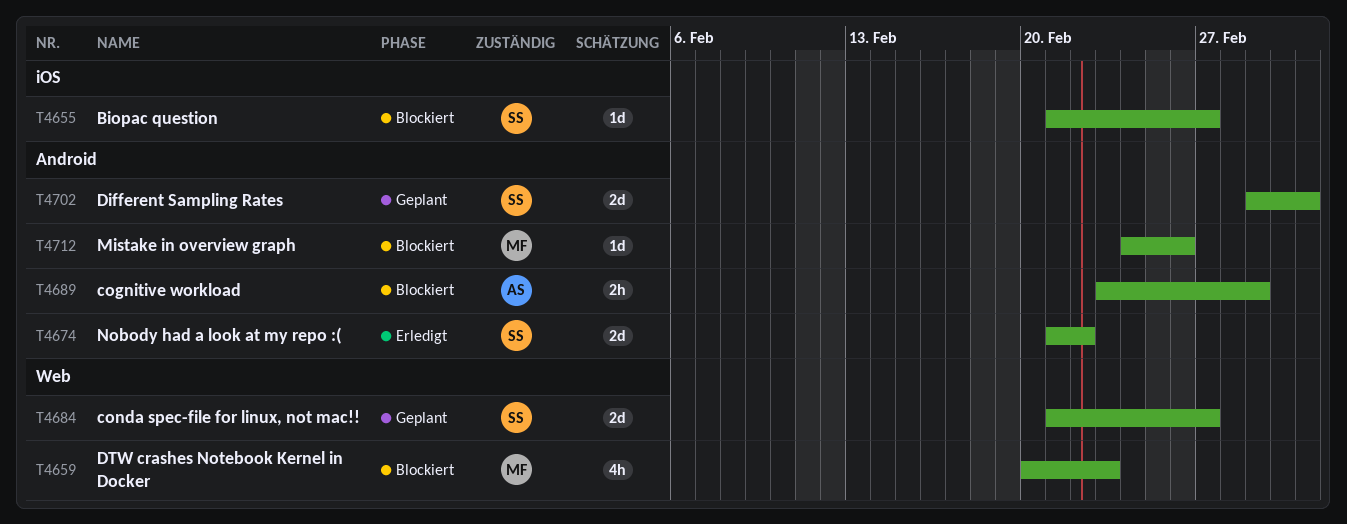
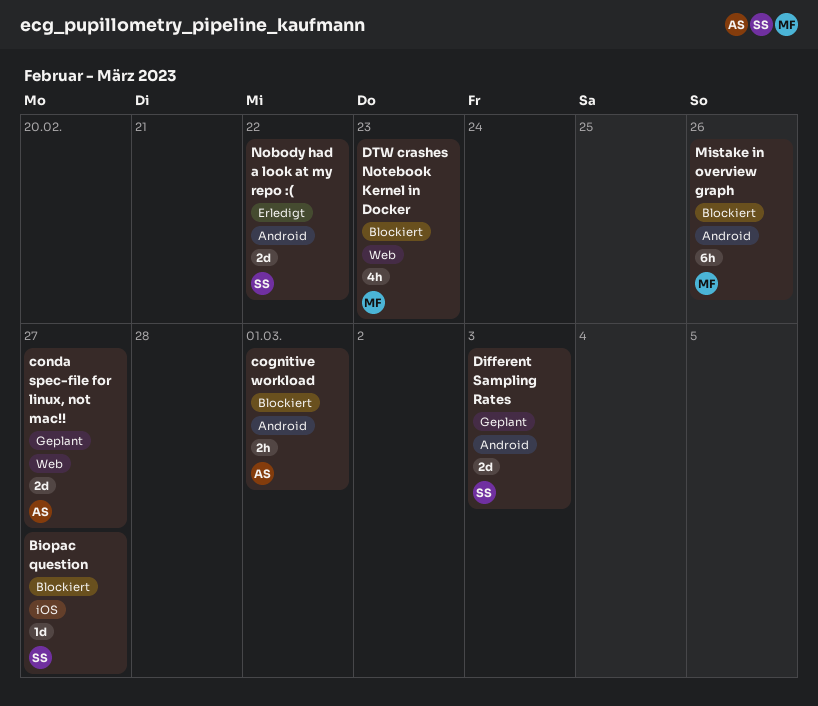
conda spec-file for linux, not mac!!, owner: SS -> AS
Mistake in overview graph, estimate: 1d -> 6h

